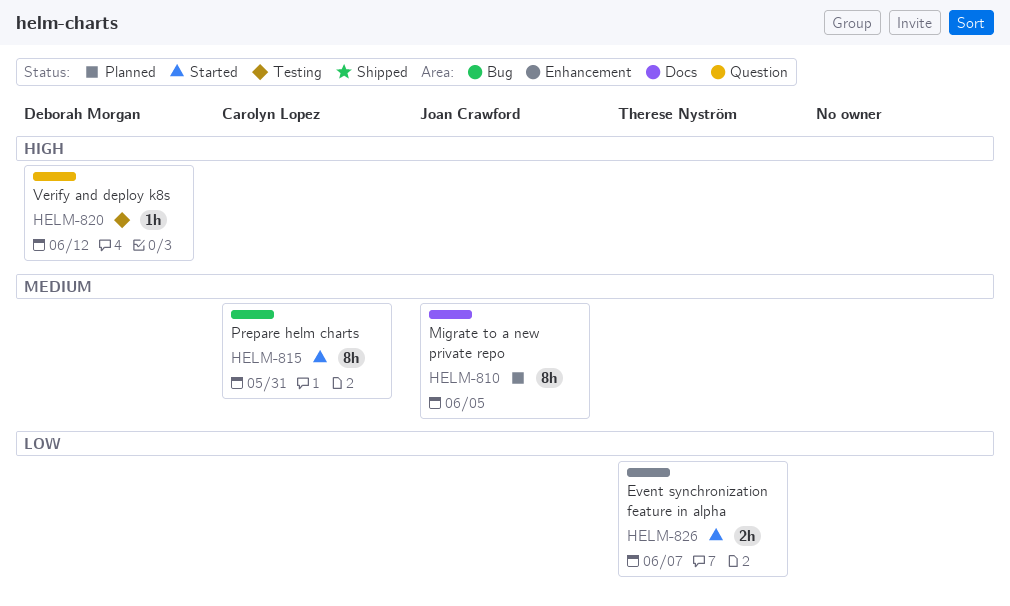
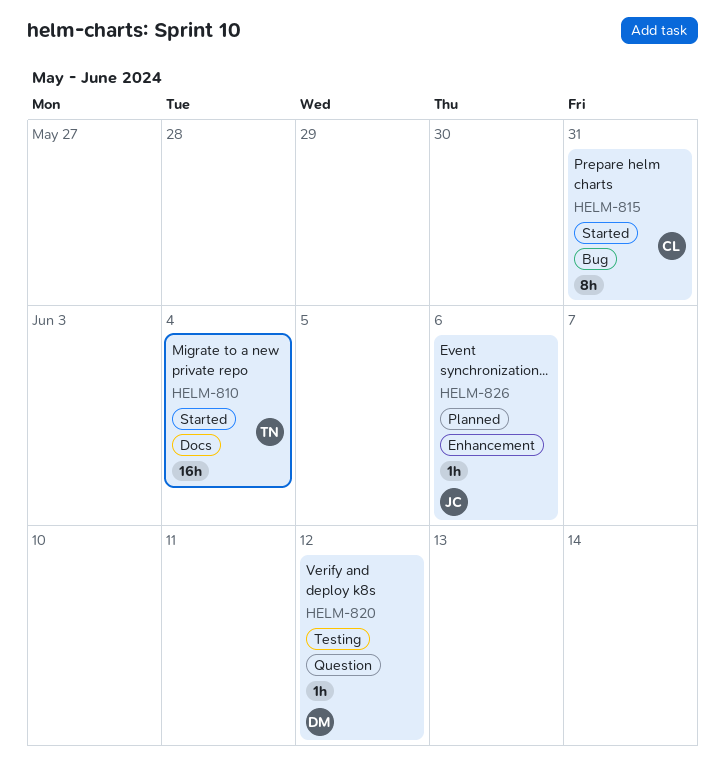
HELM-810, status: Planned -> Started
HELM-810, owner: Joan Crawford -> Therese Nyström
HELM-810, estimate: 8h -> 16h
HELM-810, due: Jun 5 -> Jun 4
HELM-826, status: Started -> Planned
HELM-826, owner: Therese Nyström -> Joan Crawford
HELM-826, estimate: 2h -> 1h
HELM-826, due: Jun 7 -> Jun 6

